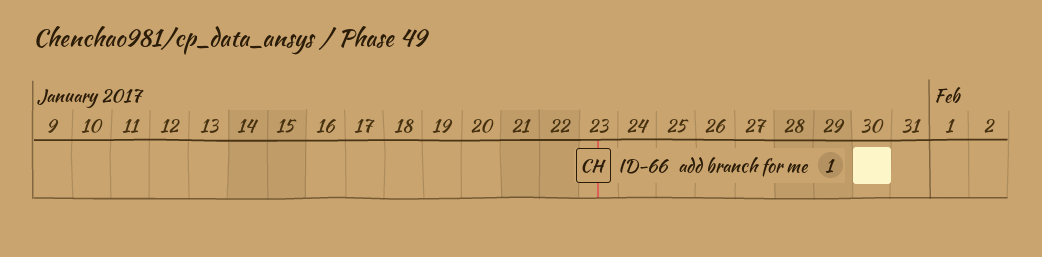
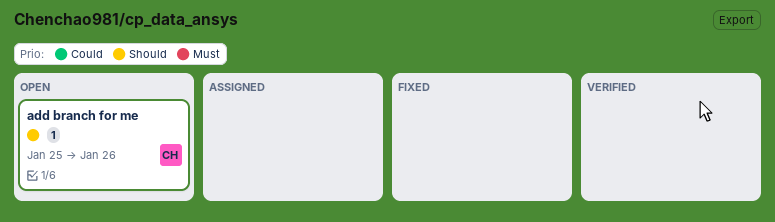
add branch for me, start: Jan 30 -> Jan 25
add branch for me, due: Jan 30 -> Jan 26

